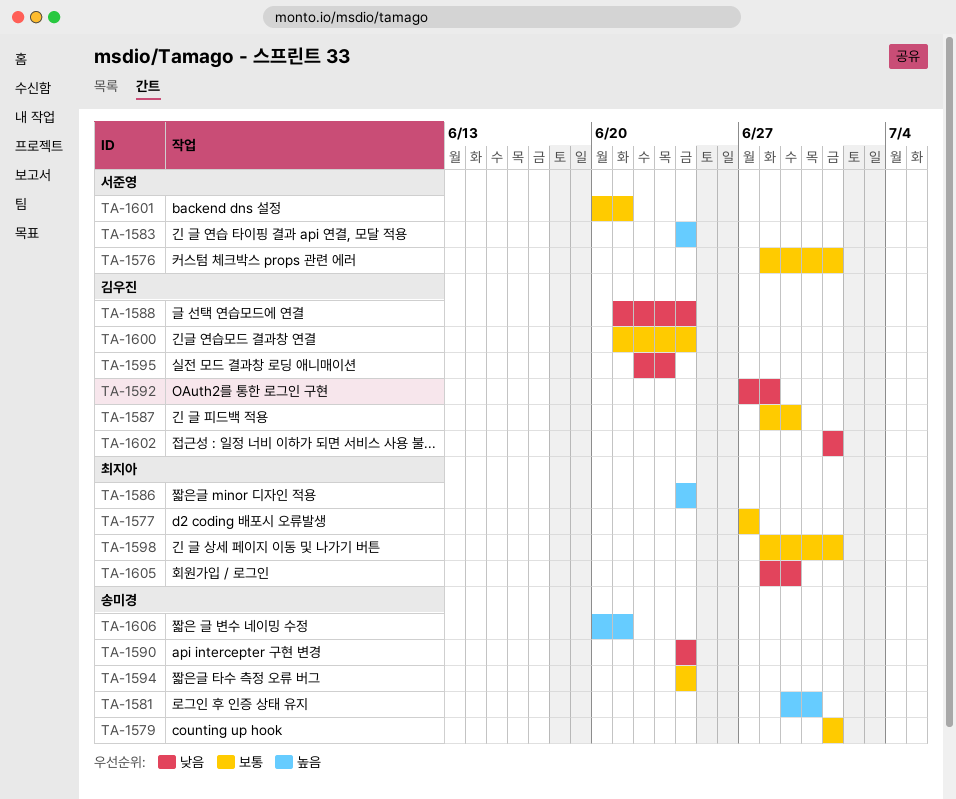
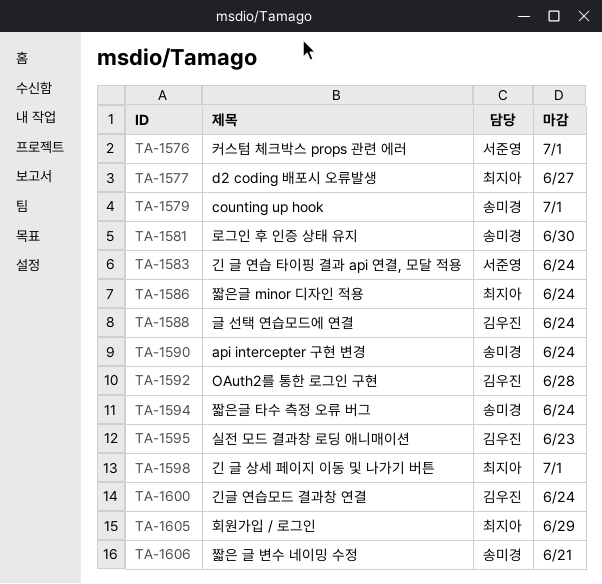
TA-1587: present -> none
TA-1601: present -> none
TA-1602: present -> none

